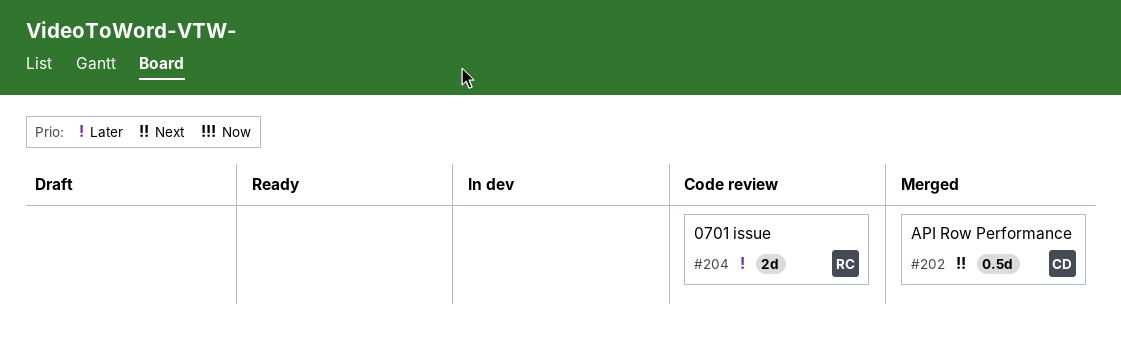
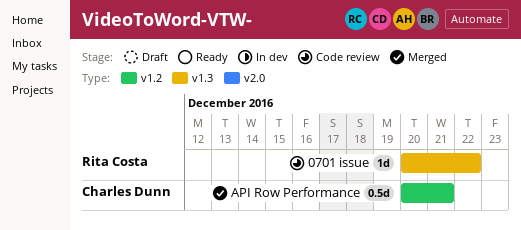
0701 issue, estimate: 2d -> 1d

